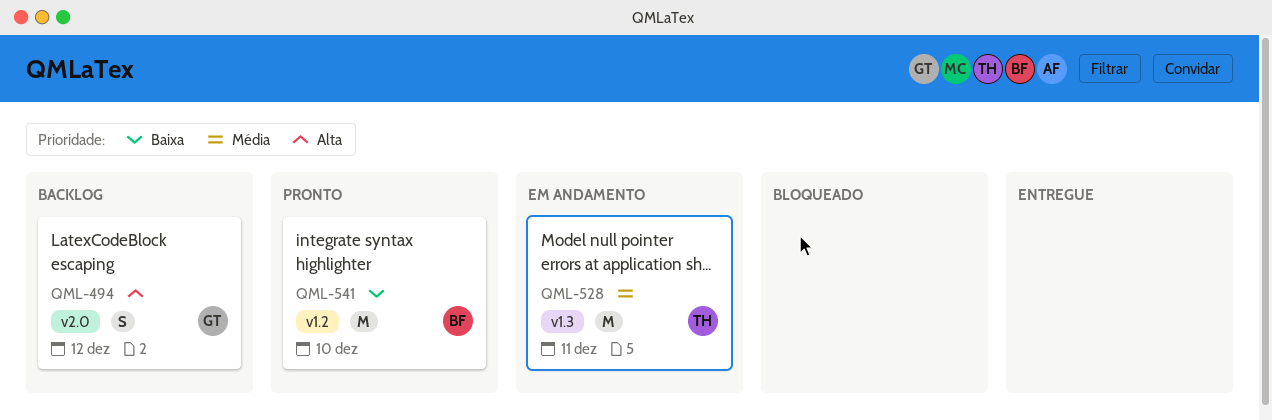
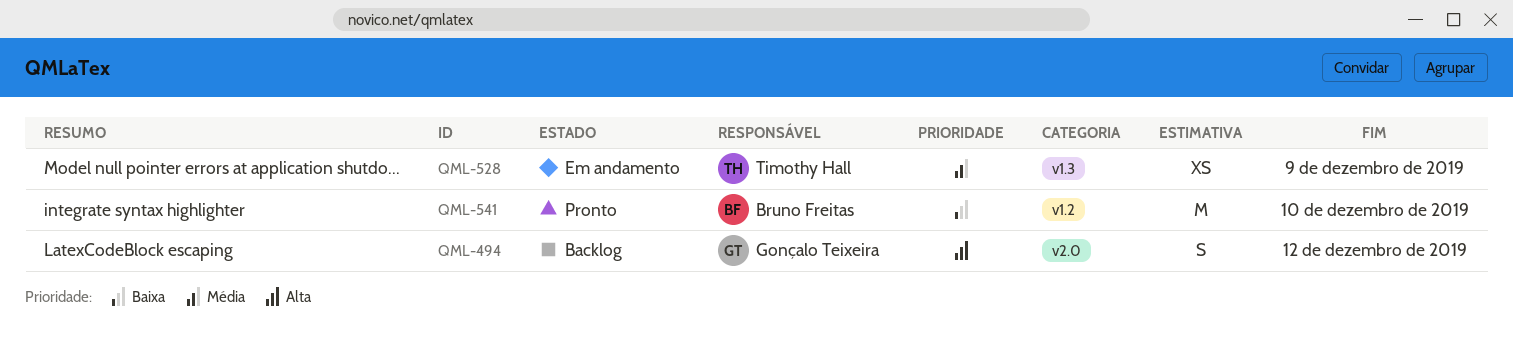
QML-528, estimate: M -> XS
QML-528, due: Dec 11 -> Dec 9

